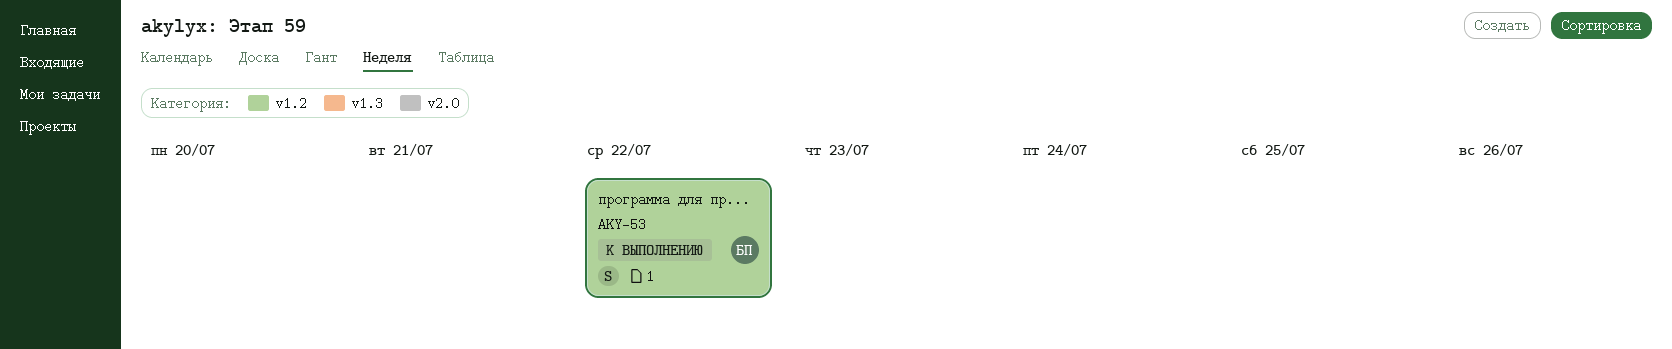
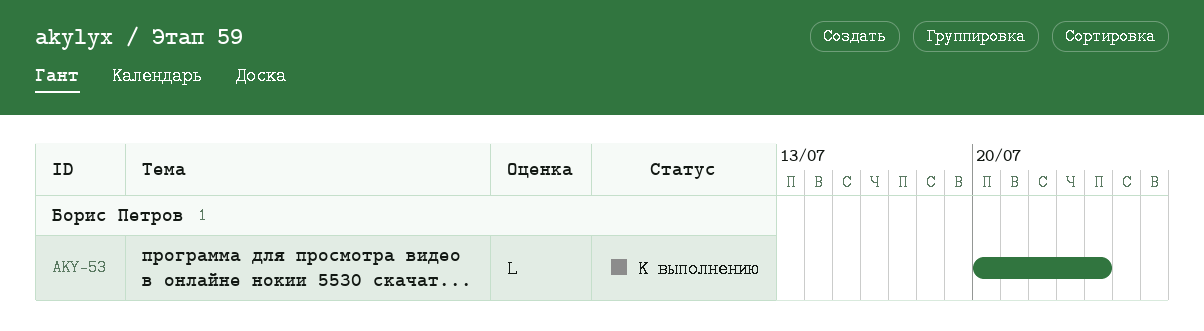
AKY-53, estimate: S -> L
AKY-53, due: Jul 22 -> Jul 24

